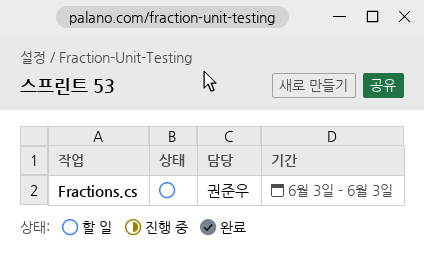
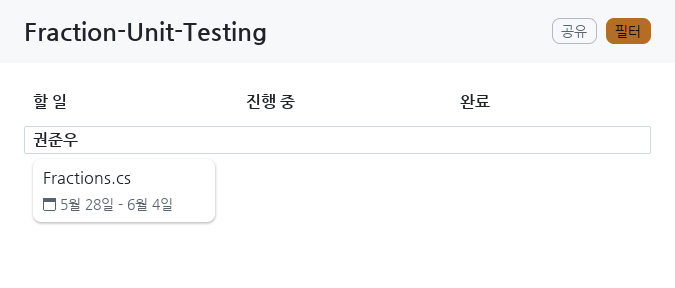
Fractions.cs, start: Jun 3 -> May 28
Fractions.cs, due: Jun 3 -> Jun 4

